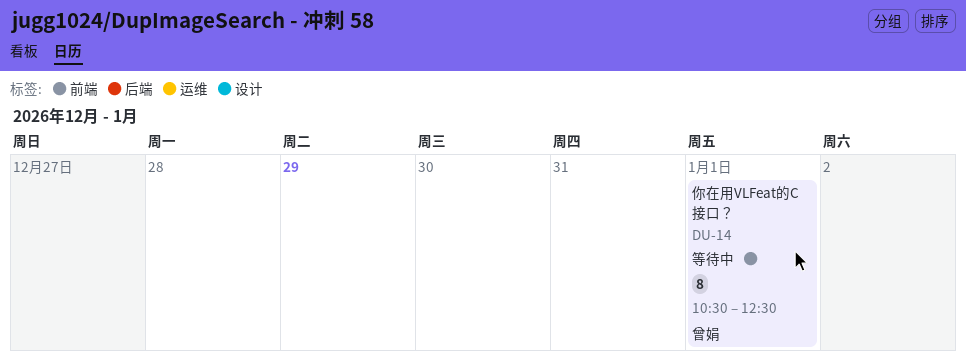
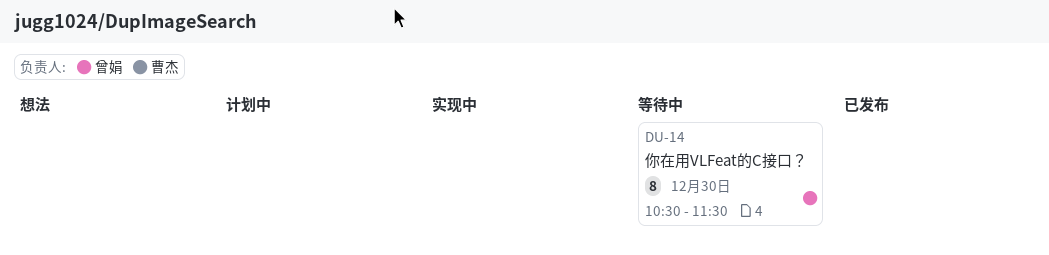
DU-14, day: Jan 1 -> Dec 30
DU-14, ends: 12:30 -> 11:30

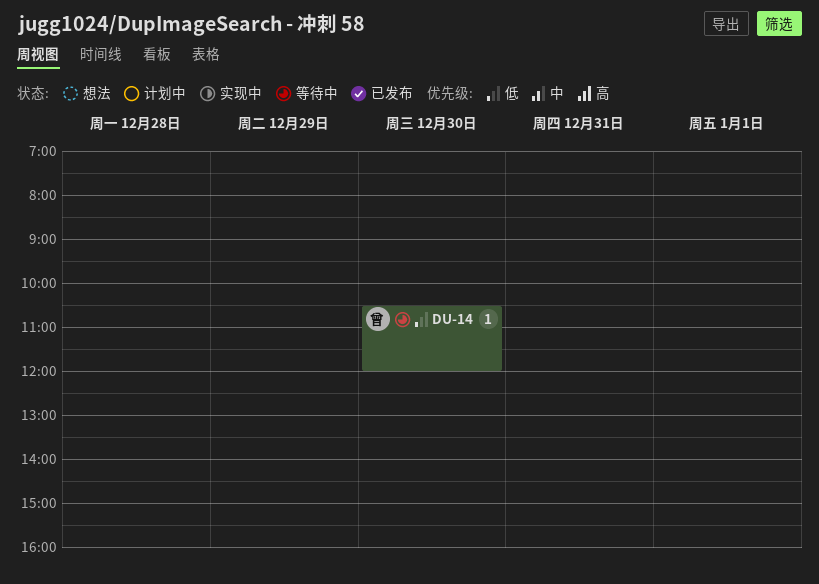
DU-14, estimate: 8 -> 1
DU-14, ends: 11:30 -> 12:00

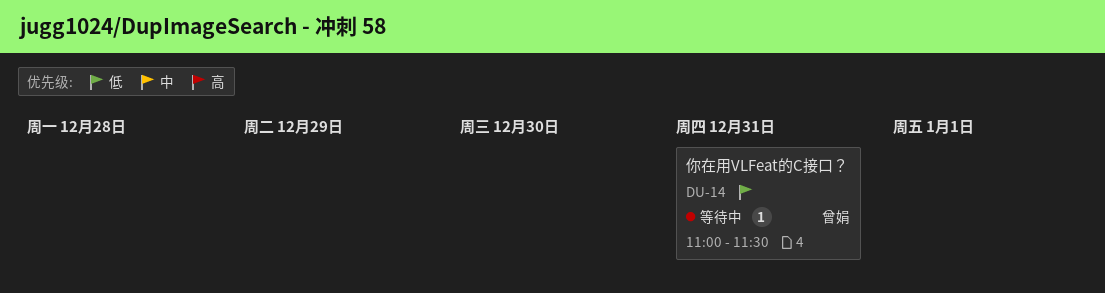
DU-14, day: Dec 30 -> Dec 31
DU-14, begins: 10:30 -> 11:00
DU-14, ends: 12:00 -> 11:30

